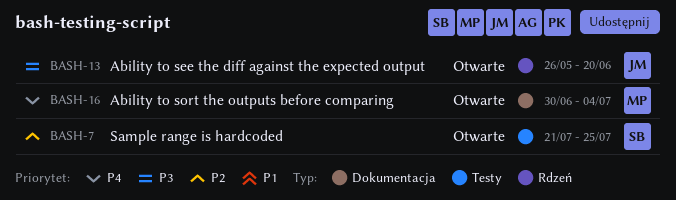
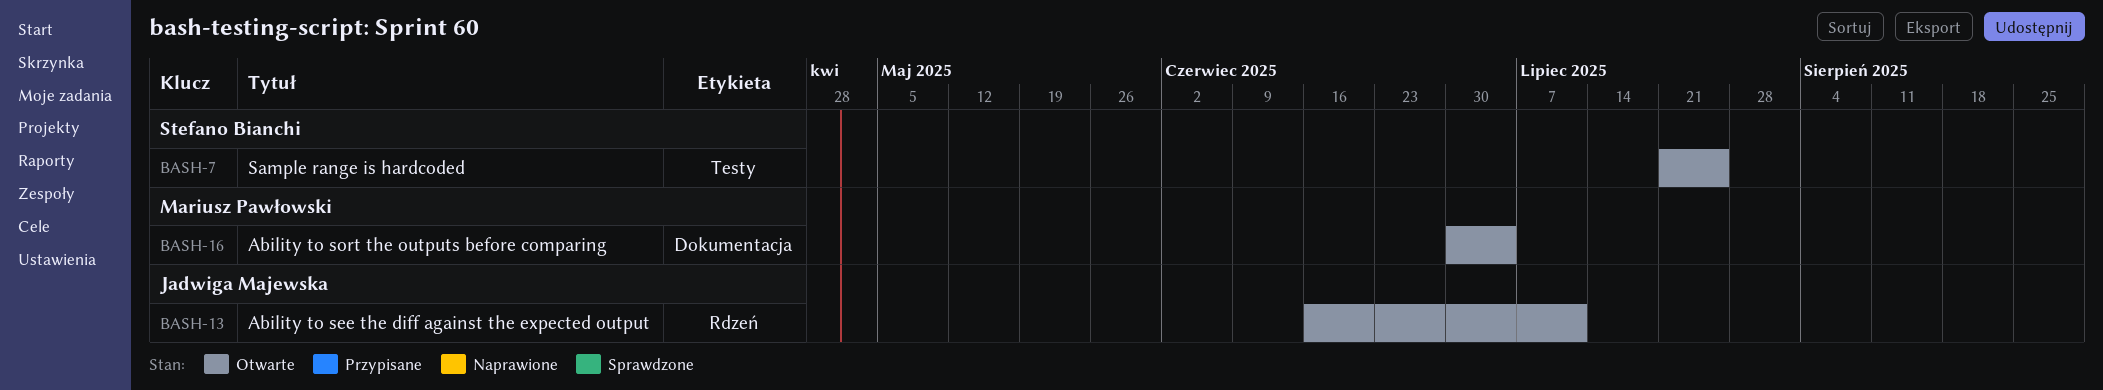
BASH-13, start: May 26 -> Jun 16
BASH-13, due: Jun 20 -> Jul 11

